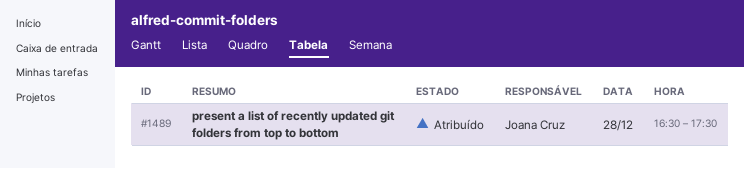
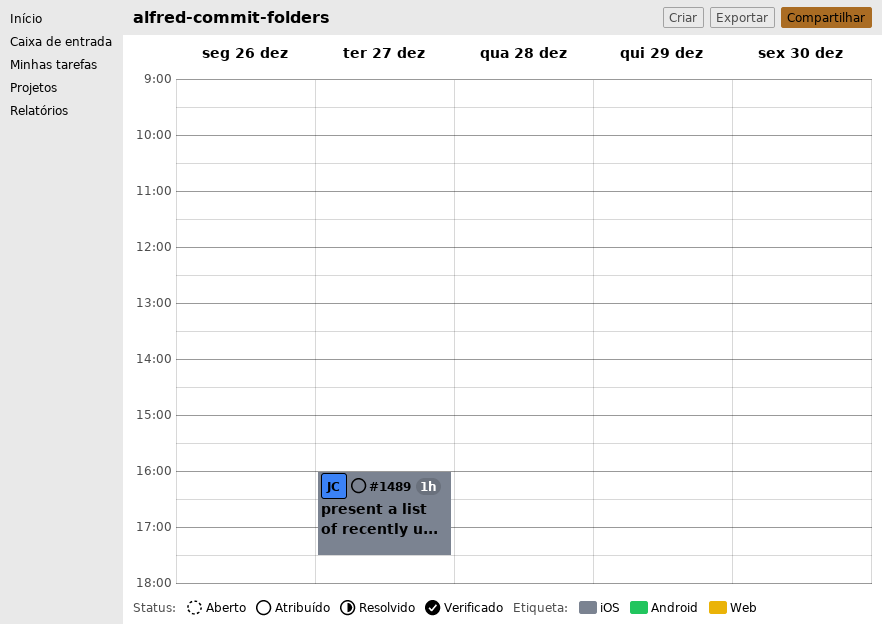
#1489, day: Dec 28 -> Dec 27
#1489, begins: 16:30 -> 16:00

